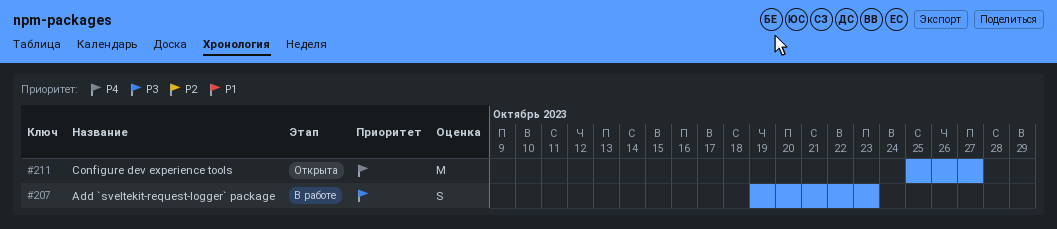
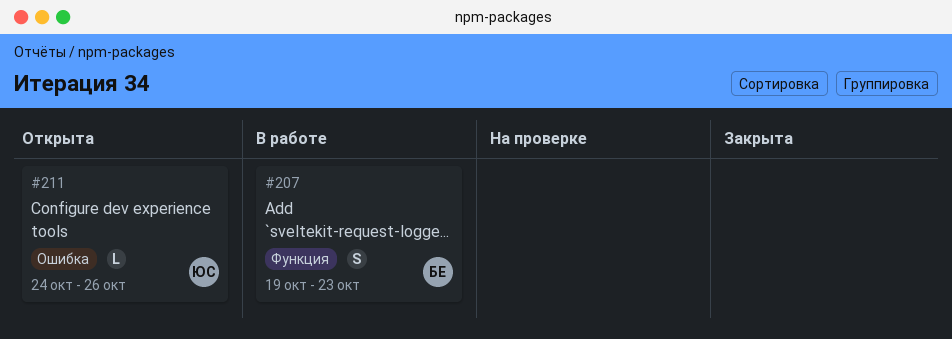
#211, estimate: M -> L
#211, start: Oct 25 -> Oct 24
#211, due: Oct 27 -> Oct 26

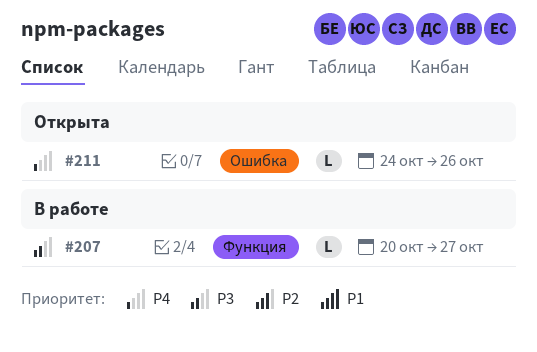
#207, estimate: S -> L
#207, start: Oct 19 -> Oct 20
#207, due: Oct 23 -> Oct 27

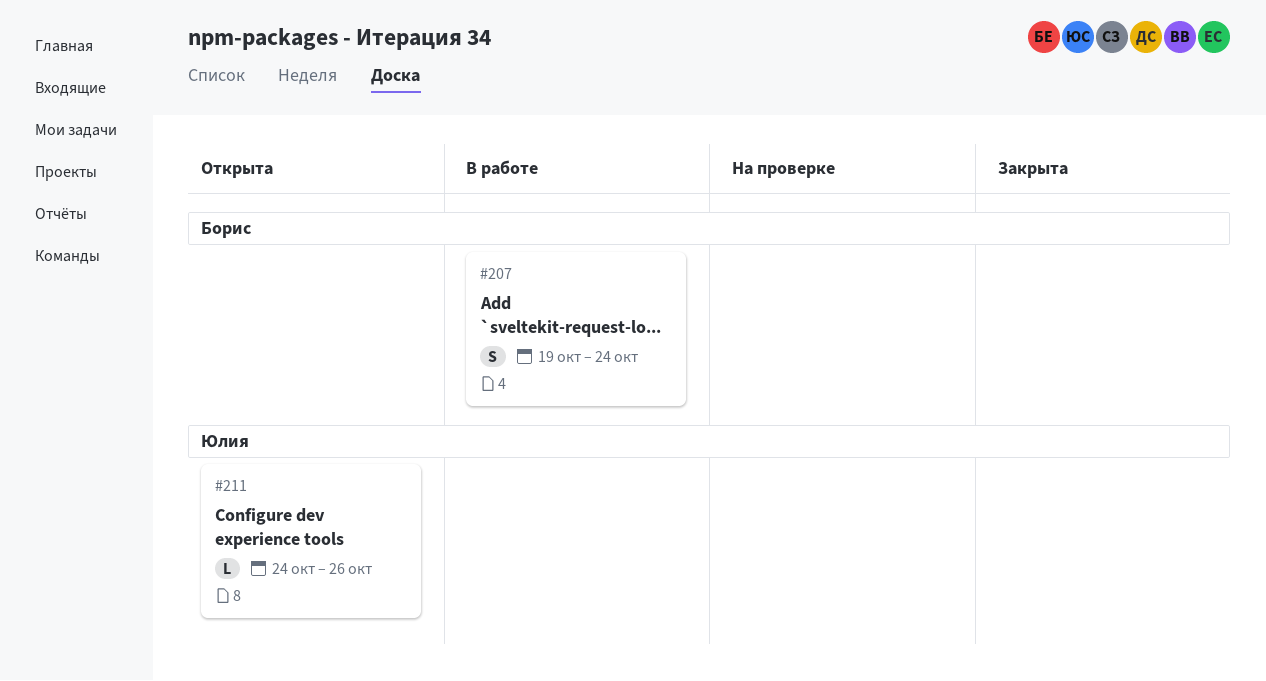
#207, estimate: L -> S
#207, start: Oct 20 -> Oct 19
#207, due: Oct 27 -> Oct 24

